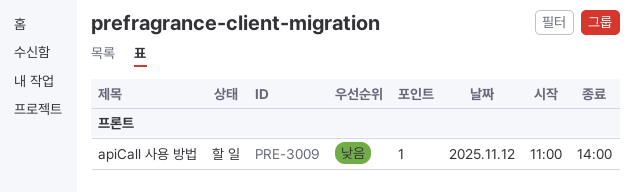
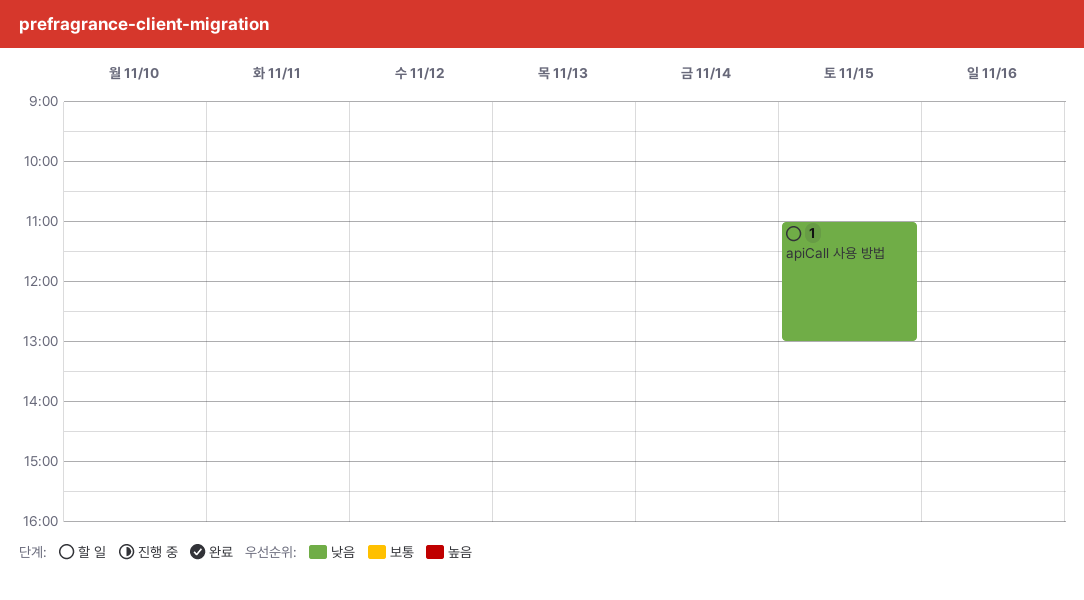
apiCall 사용 방법, day: Nov 12 -> Nov 15
apiCall 사용 방법, ends: 14:00 -> 13:00

